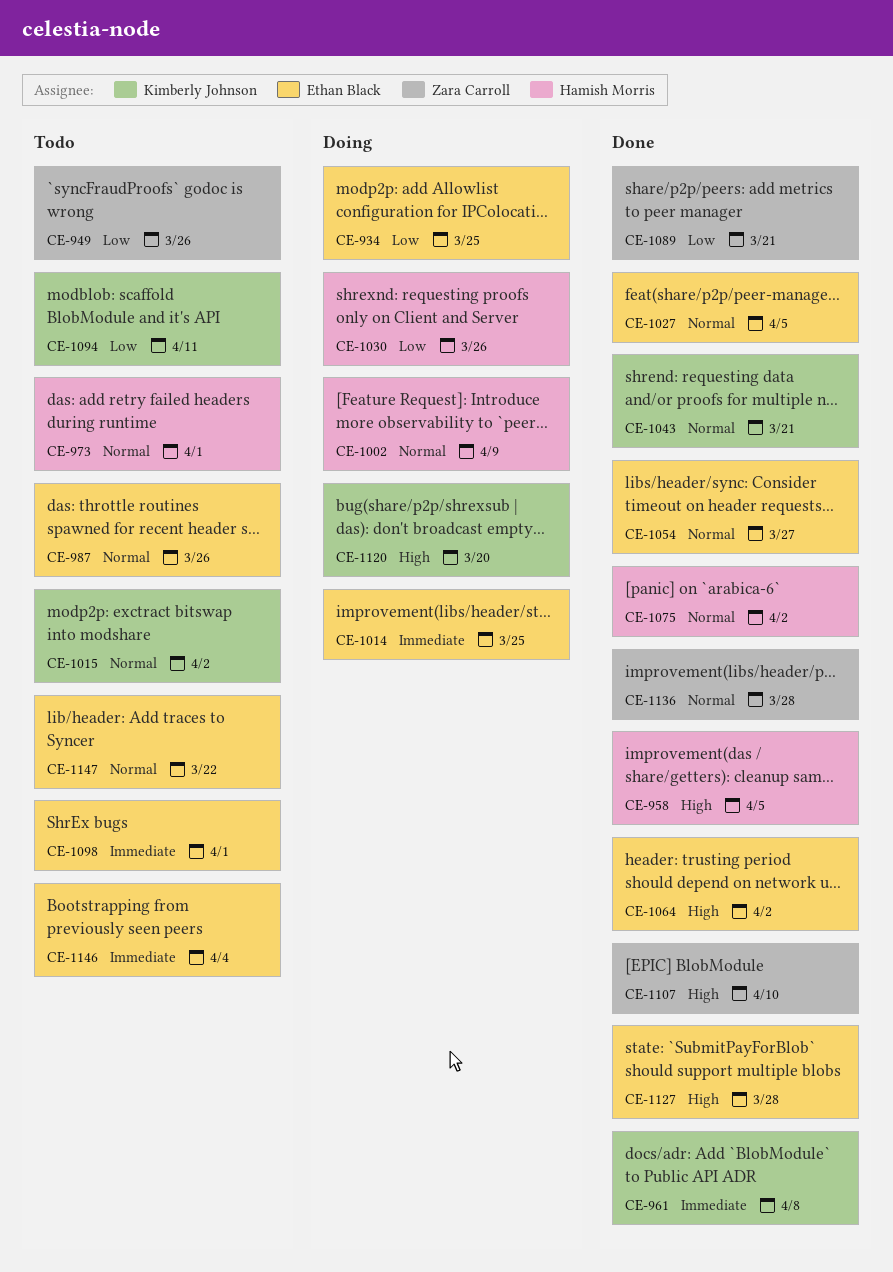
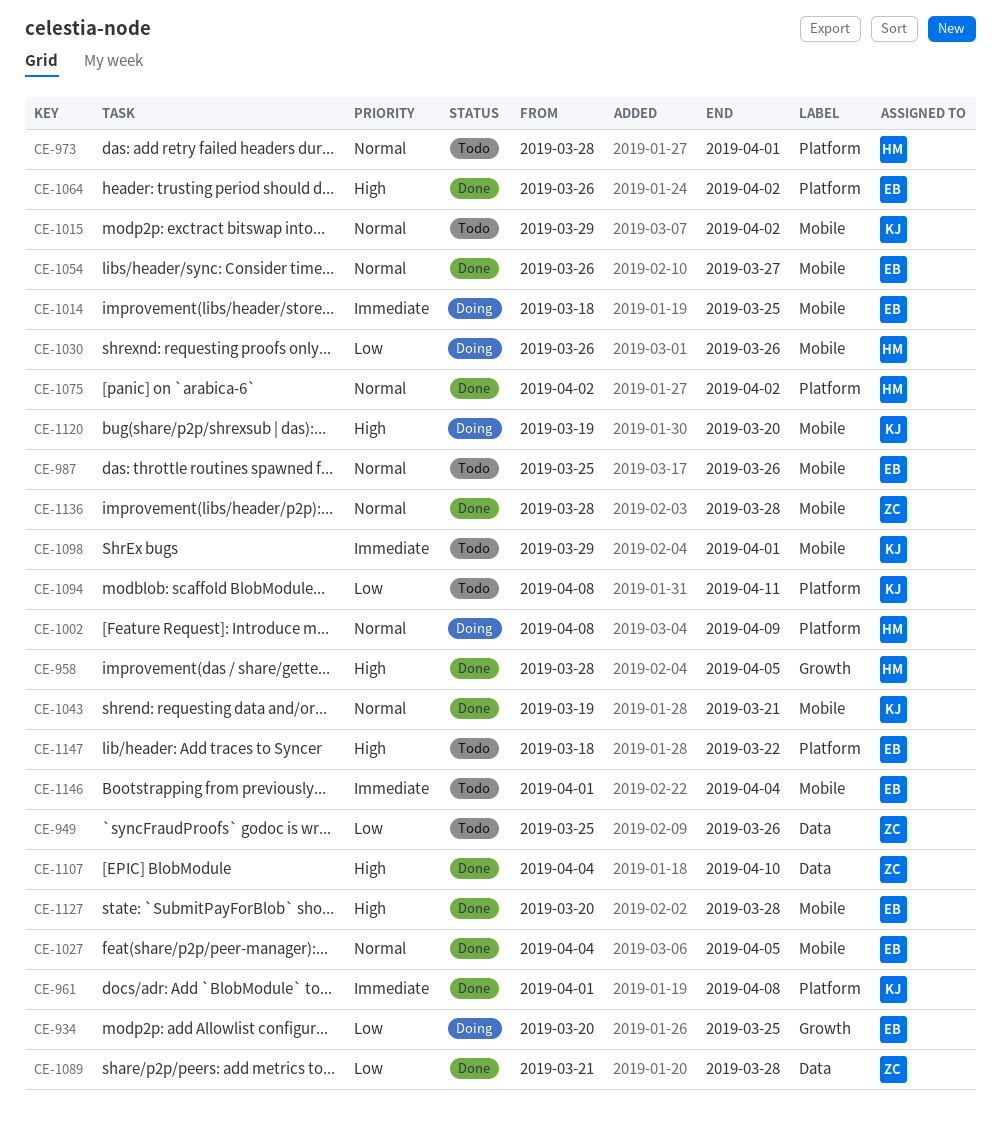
CE-1089, due: Mar 21 -> Mar 28
CE-1098, owner: Ethan Black -> Kimberly Johnson
CE-1147, priority: Normal -> High

